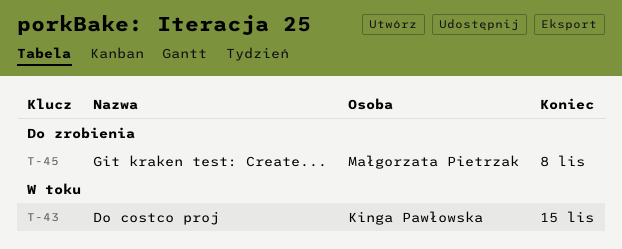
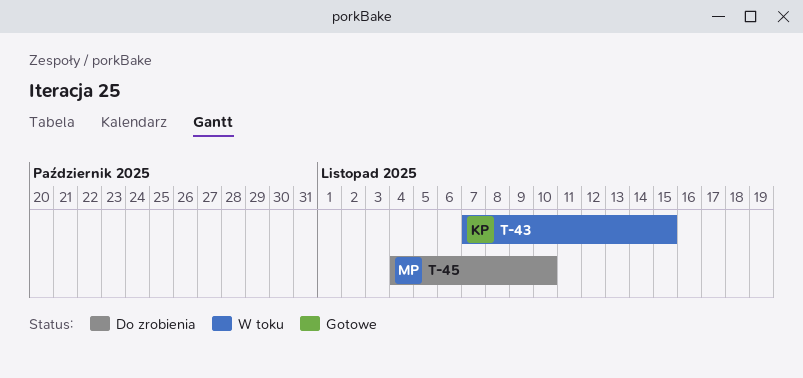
T-45, due: Nov 8 -> Nov 10

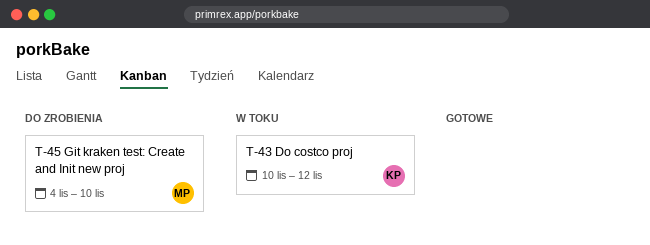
T-43, start: Nov 7 -> Nov 10
T-43, due: Nov 15 -> Nov 12

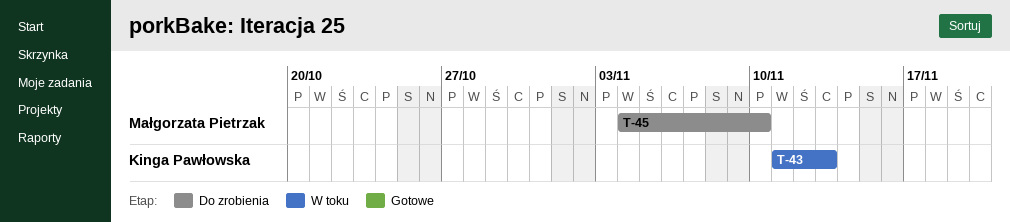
T-43, start: Nov 10 -> Nov 11
T-43, due: Nov 12 -> Nov 13

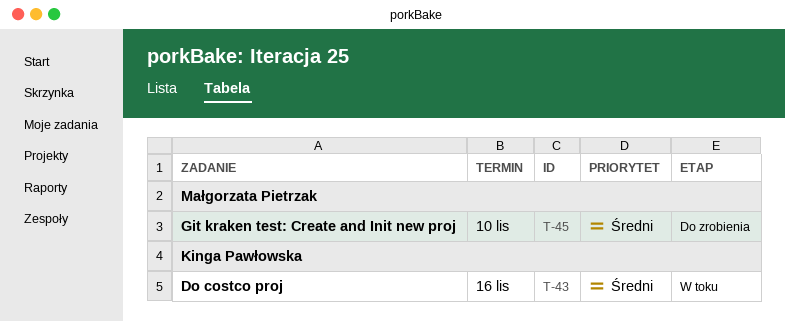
T-43, due: Nov 13 -> Nov 16

